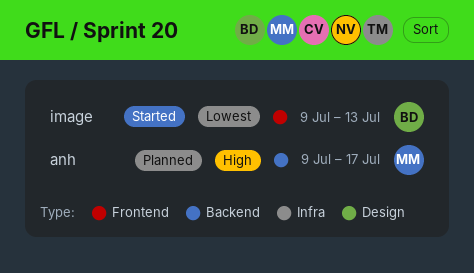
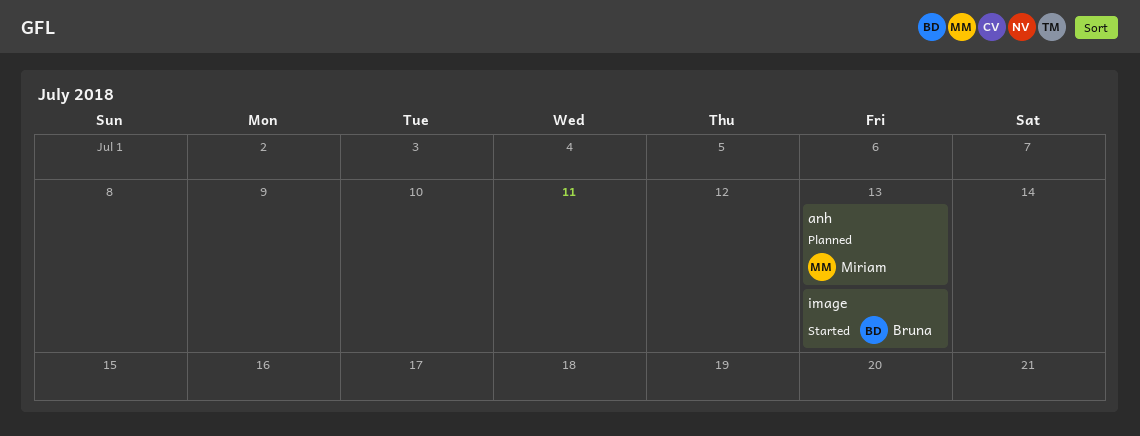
anh, due: Jul 17 -> Jul 13

